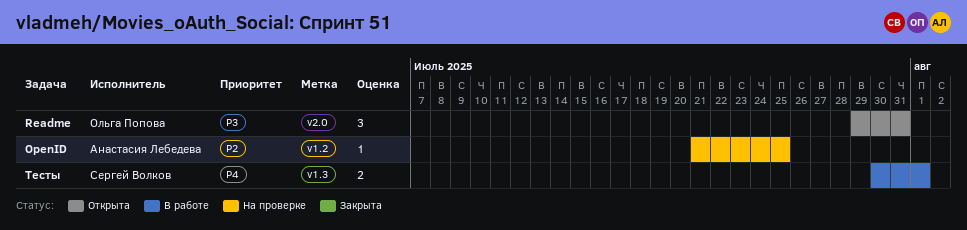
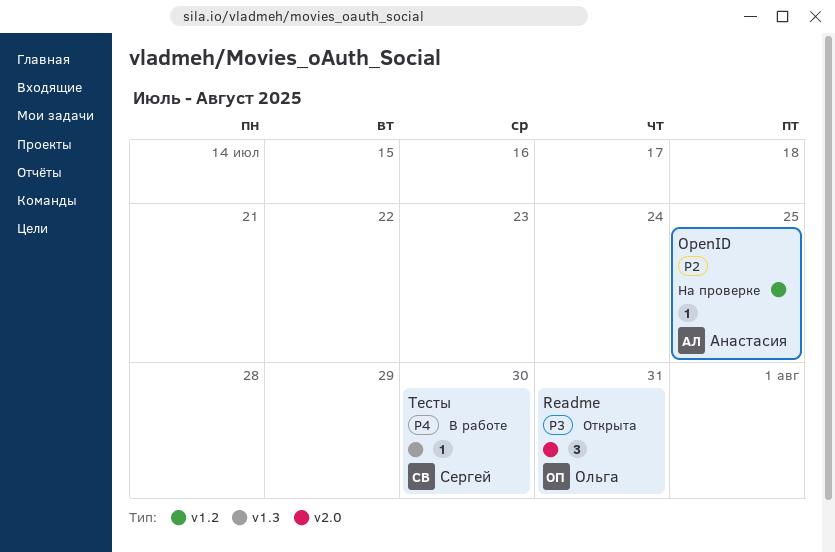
Тесты, estimate: 2 -> 1
Тесты, due: Aug 1 -> Jul 30

